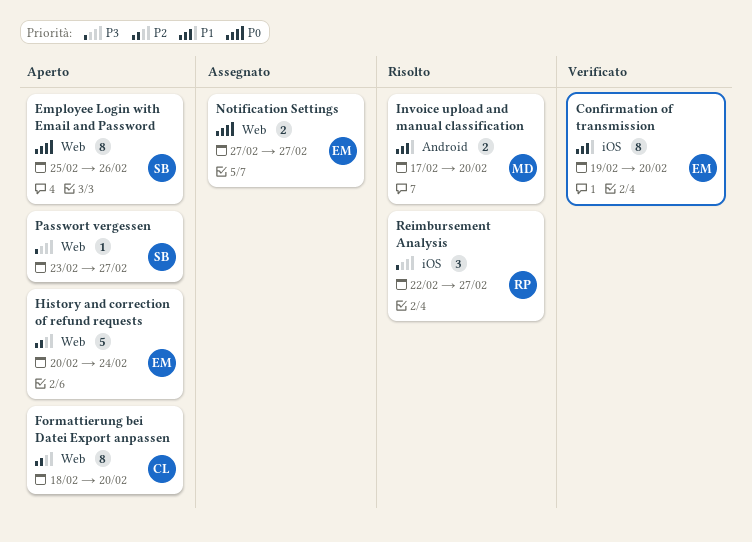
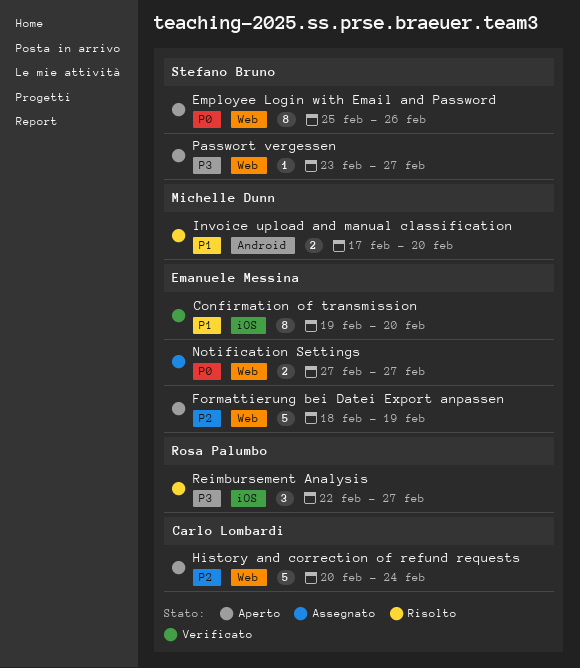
Formattierung bei Datei Export anpassen, owner: Carlo Lombardi -> Emanuele Messina
Formattierung bei Datei Export anpassen, estimate: 8 -> 5
Formattierung bei Datei Export anpassen, due: Feb 20 -> Feb 19
History and correction of refund requests, owner: Emanuele Messina -> Carlo Lombardi

